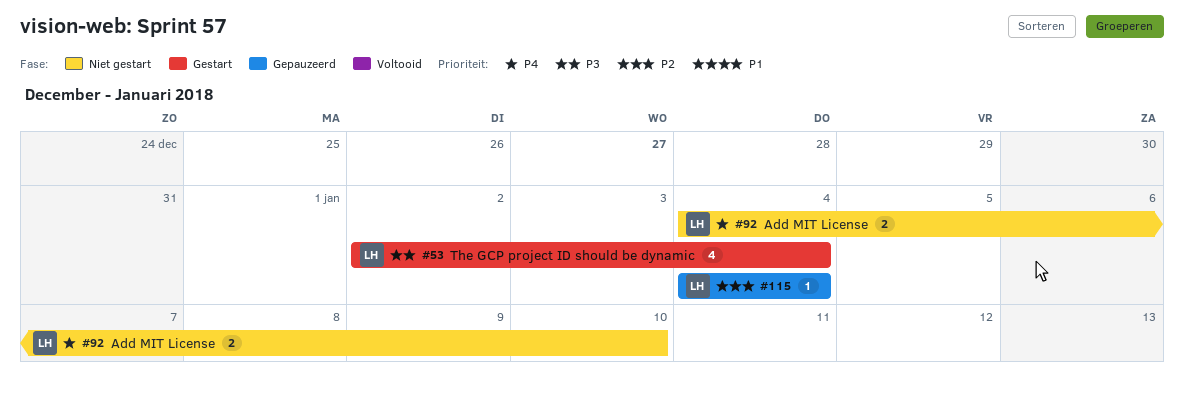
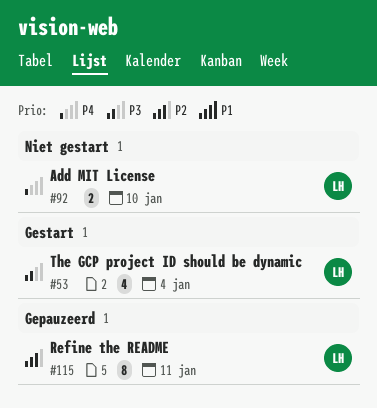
#115, estimate: 1 -> 8
#115, due: Jan 4 -> Jan 11

